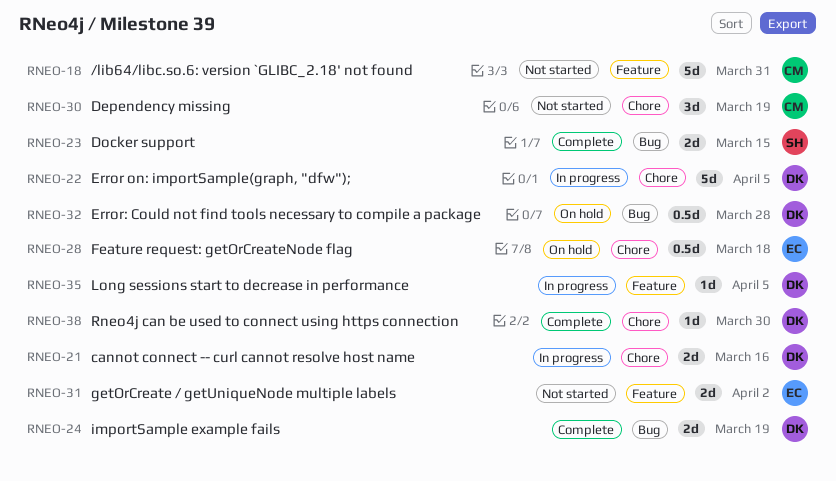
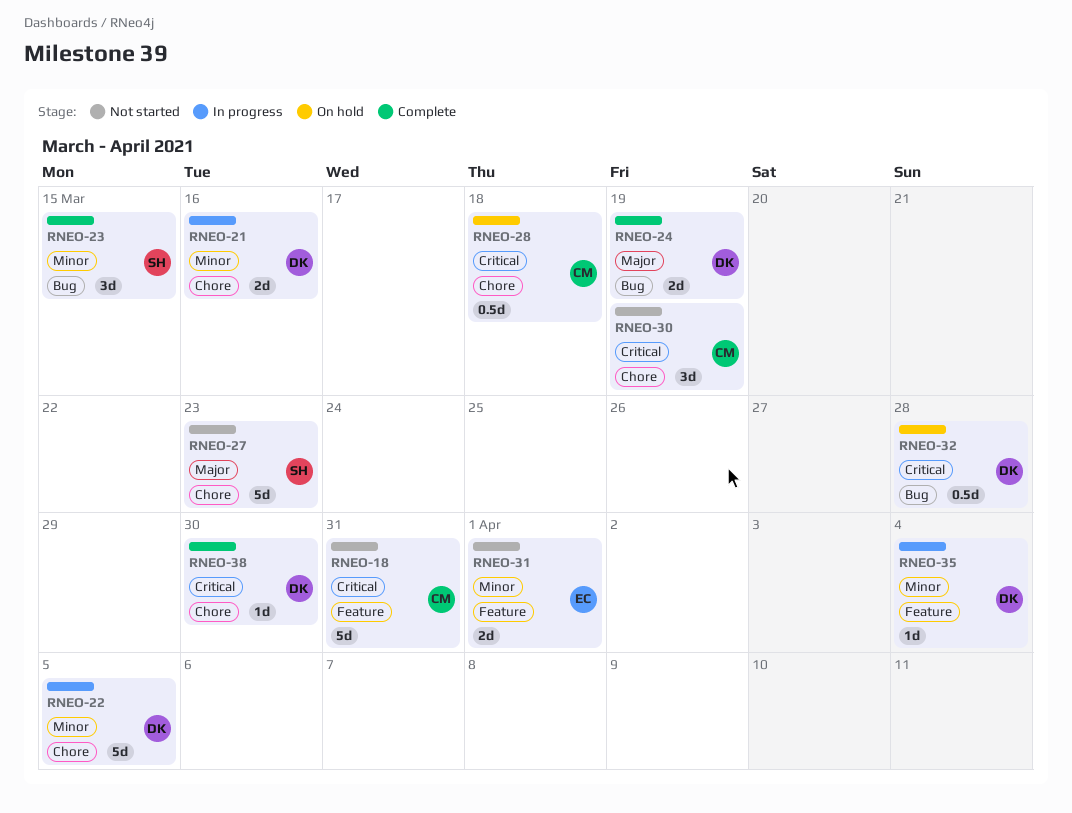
RNEO-23, estimate: 2d -> 3d
RNEO-27: none -> present
RNEO-28, owner: EC -> CM
RNEO-31, due: Apr 2 -> Apr 1
RNEO-35, due: Apr 5 -> Apr 4

